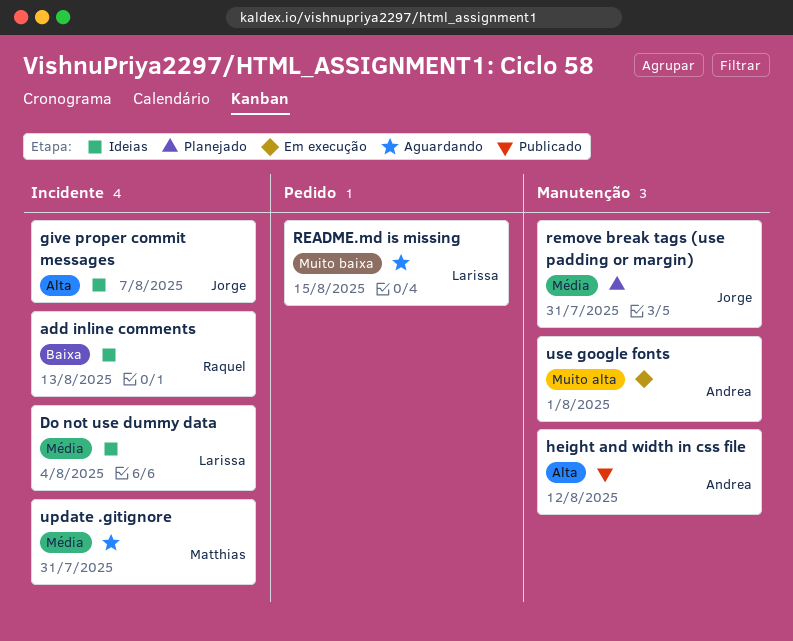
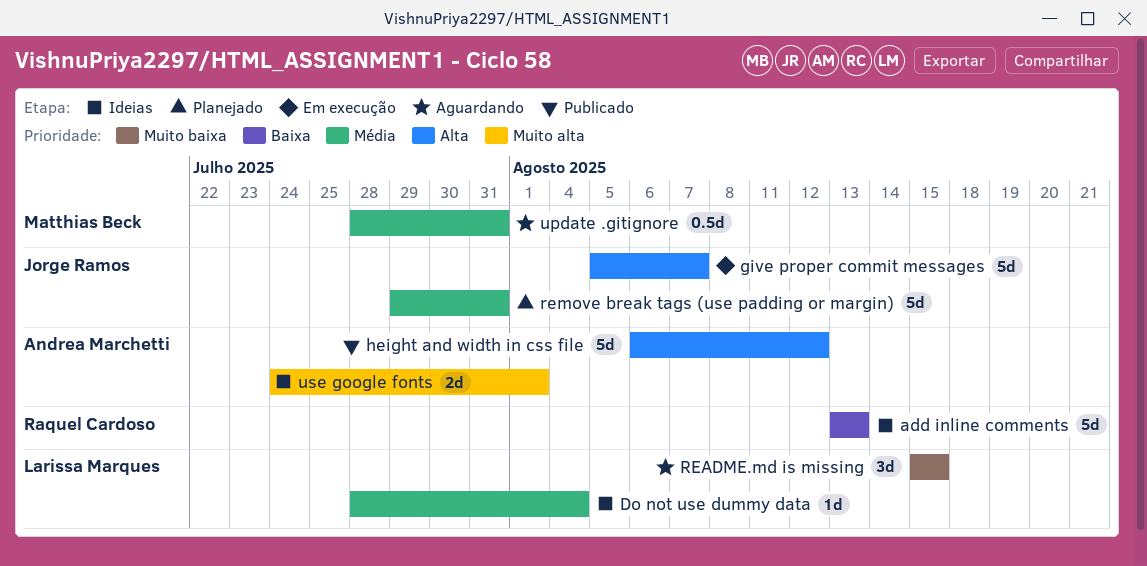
give proper commit messages, status: Ideias -> Em execução
use google fonts, status: Em execução -> Ideias

